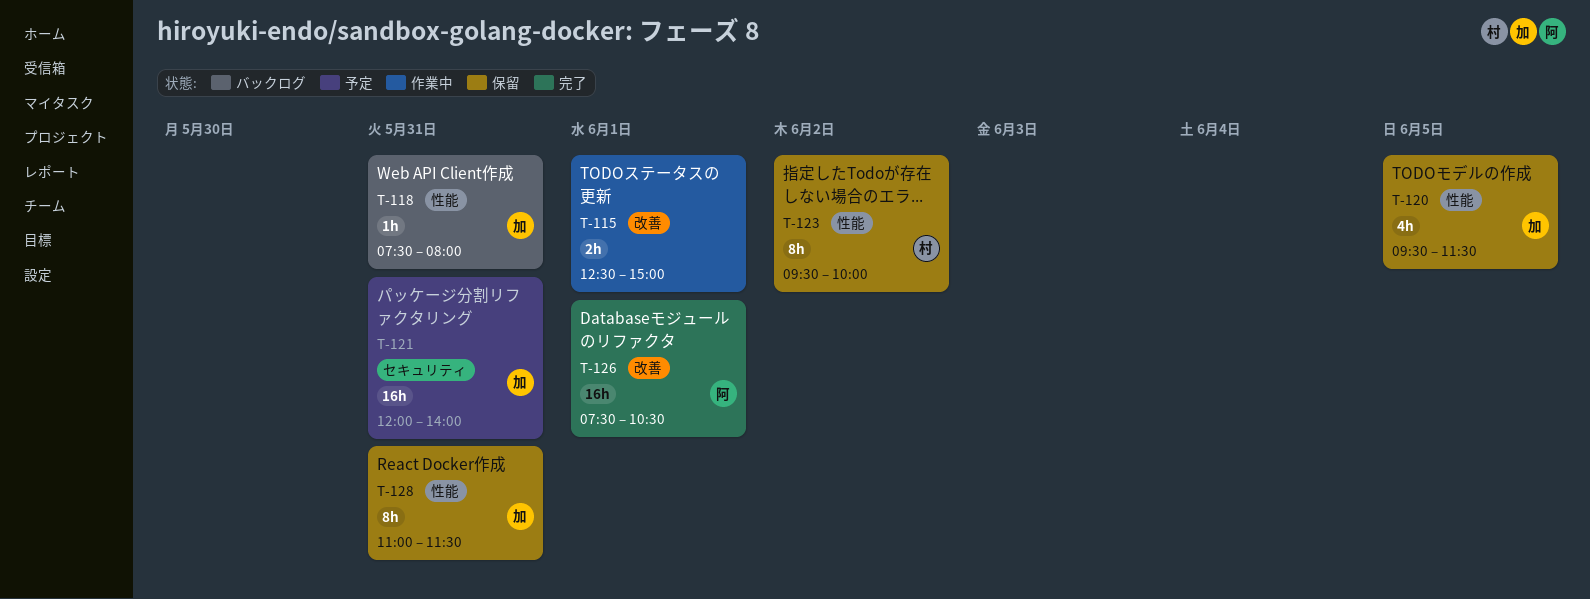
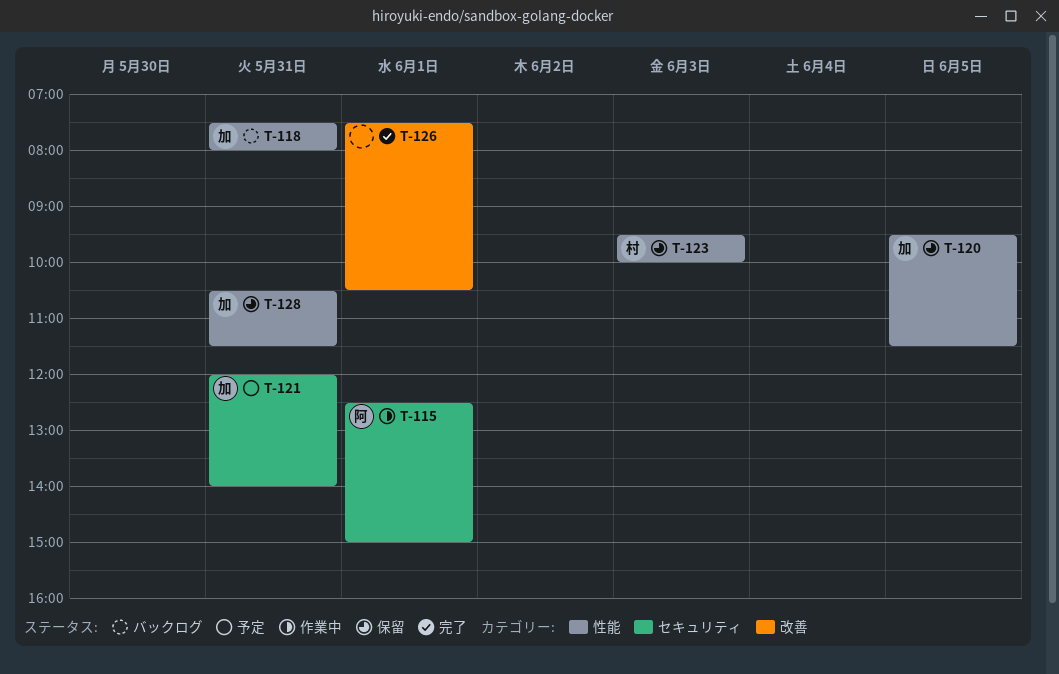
T-115, owner: none -> 阿
T-115, label: 改善 -> セキュリティ
T-123, day: Jun 2 -> Jun 3
T-126, owner: 阿 -> none
T-128, begins: 11:00 -> 10:30

